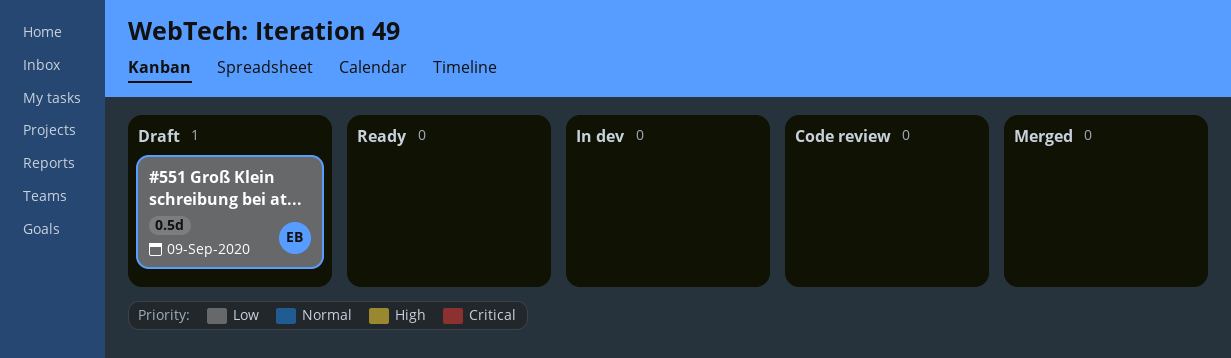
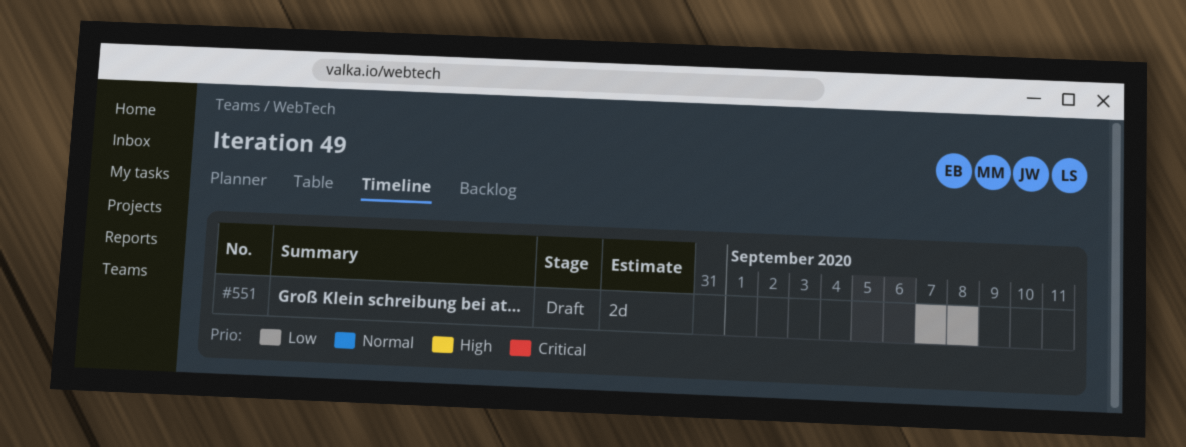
#551, estimate: 0.5d -> 2d
#551, due: Sep 9 -> Sep 8

